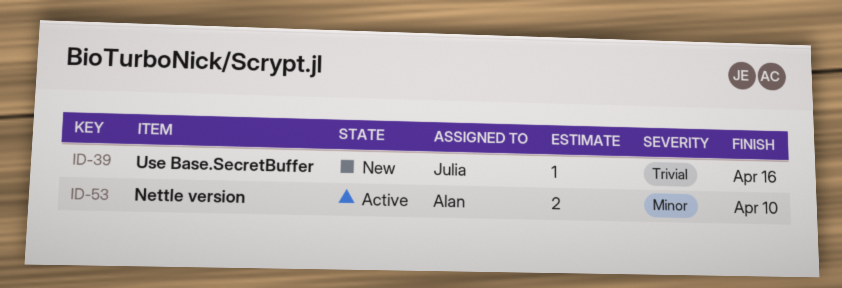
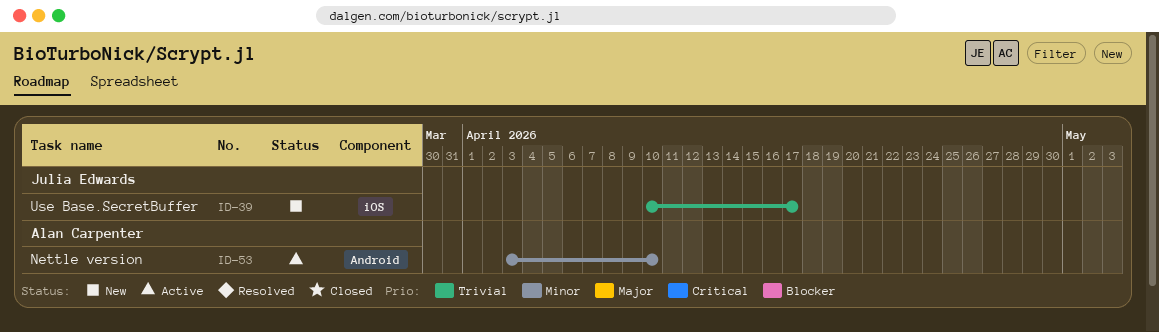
ID-39, due: Apr 16 -> Apr 17

